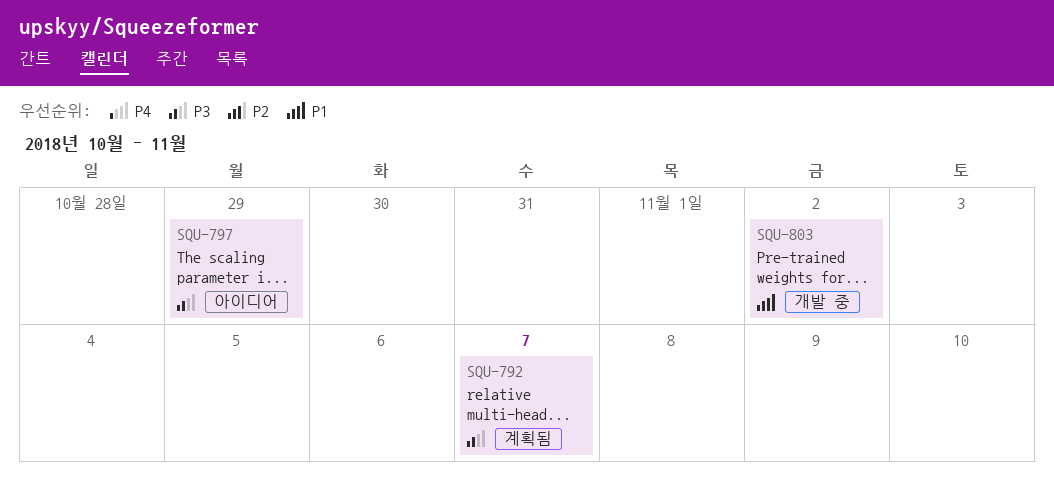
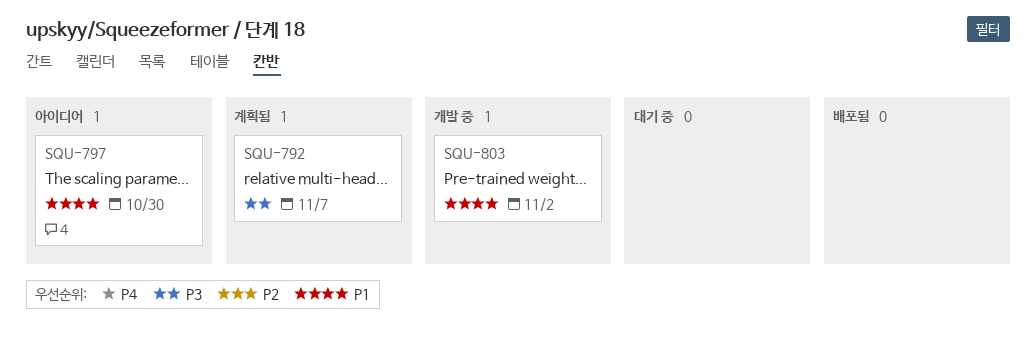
SQU-797, priority: P3 -> P1
SQU-797, due: Oct 29 -> Oct 30

